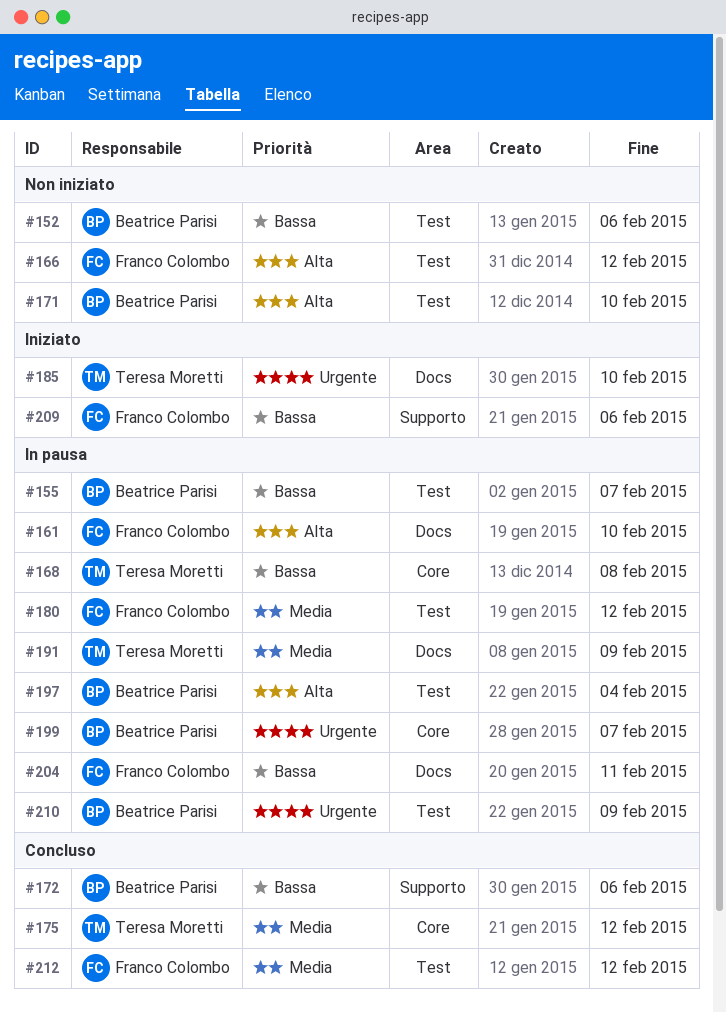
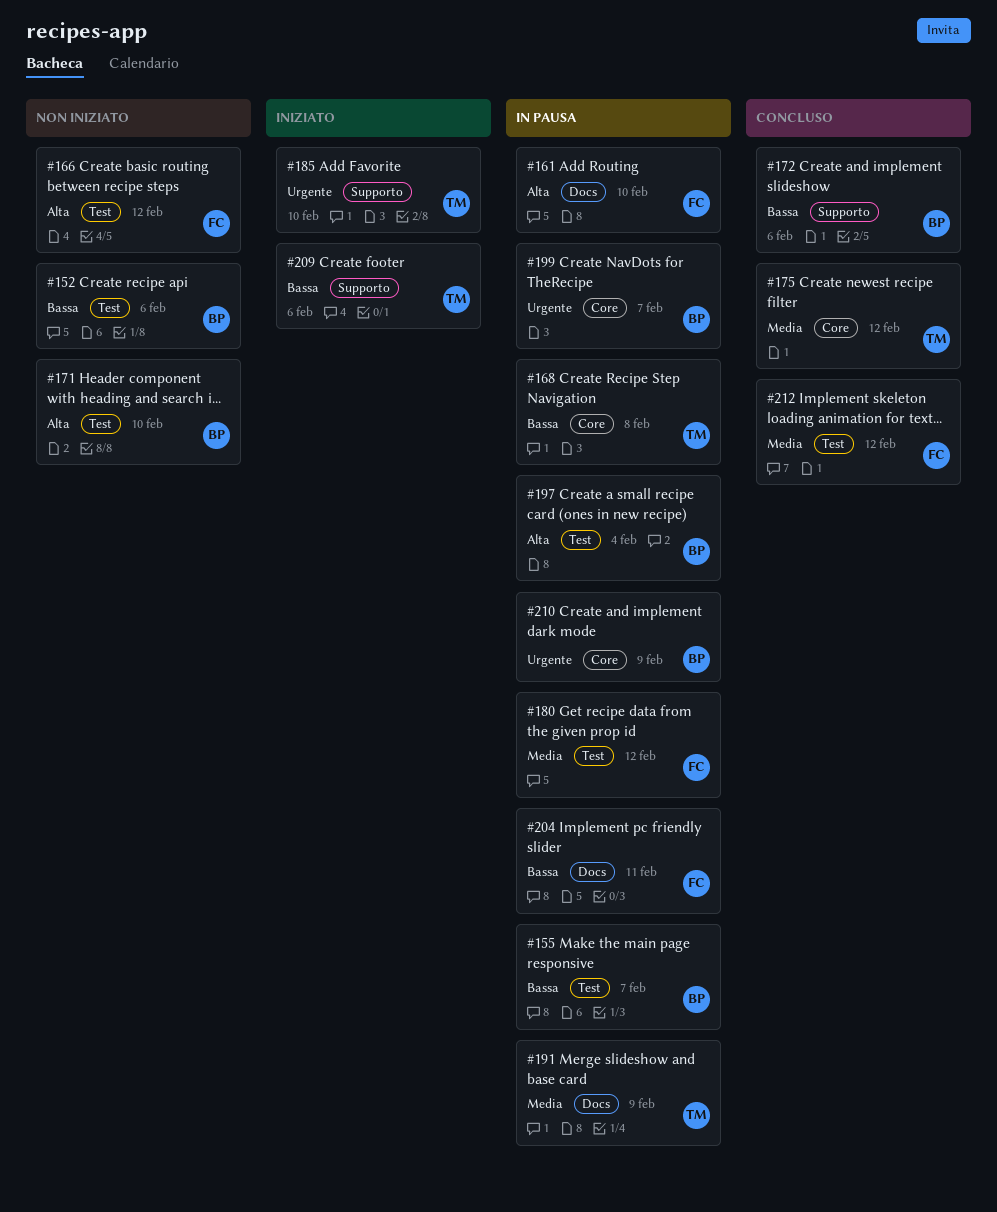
#185, label: Docs -> Supporto
#209, owner: Franco Colombo -> Teresa Moretti
#210, label: Test -> Core

